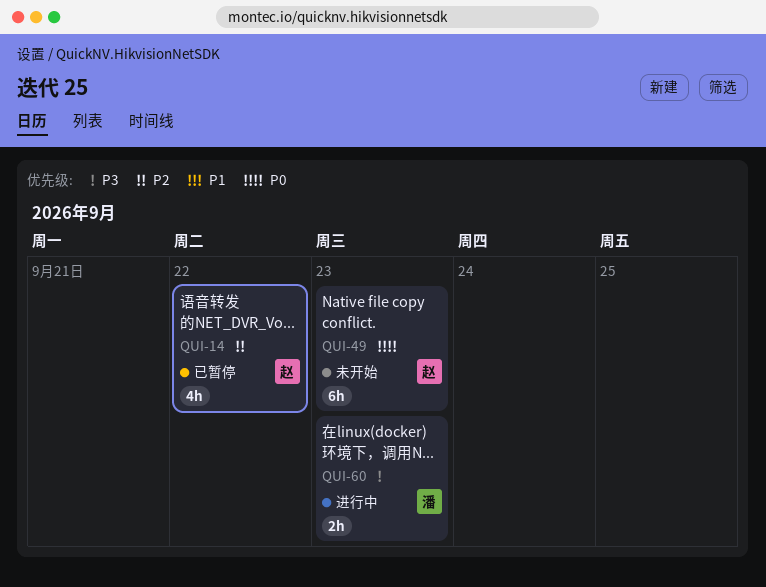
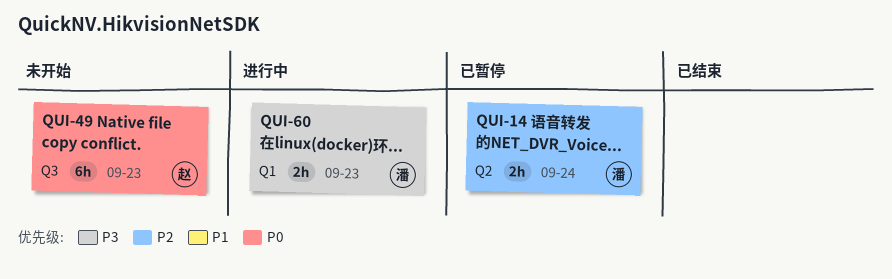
QUI-14, owner: 赵 -> 潘
QUI-14, estimate: 4h -> 2h
QUI-14, due: Sep 22 -> Sep 24

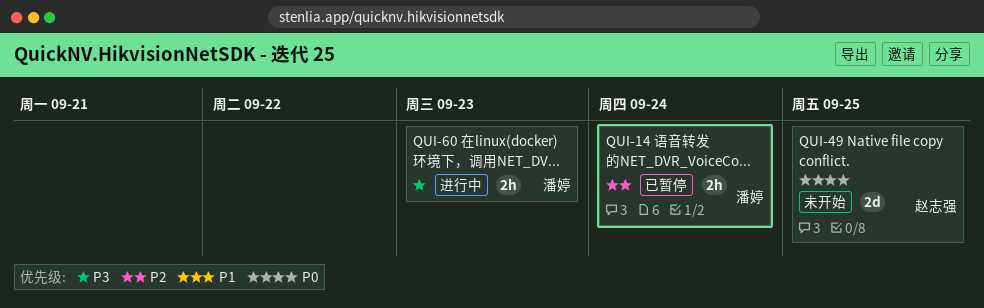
QUI-49, estimate: 6h -> 2d
QUI-49, due: Sep 23 -> Sep 25

